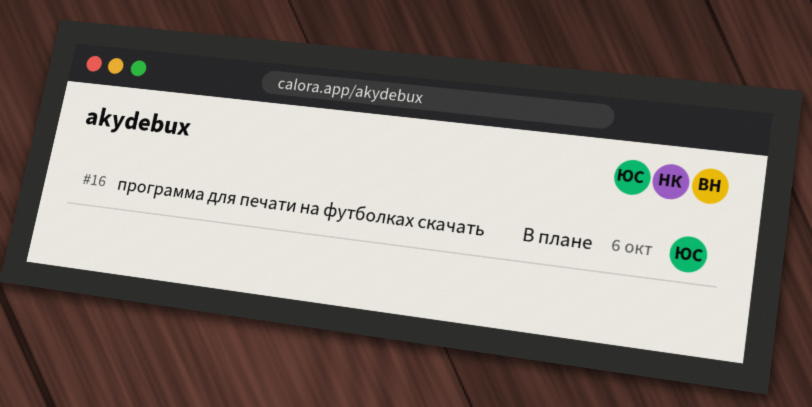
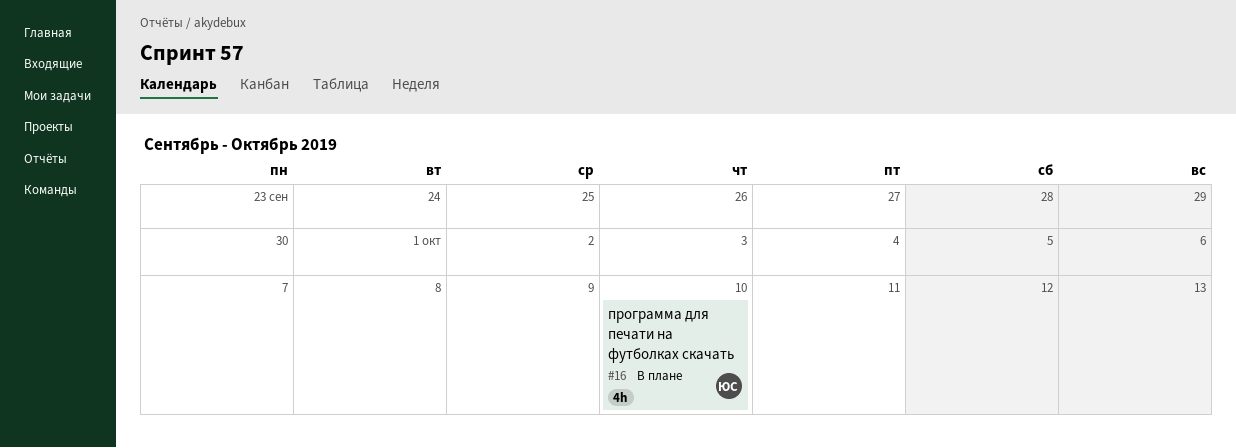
#16, due: Oct 6 -> Oct 10

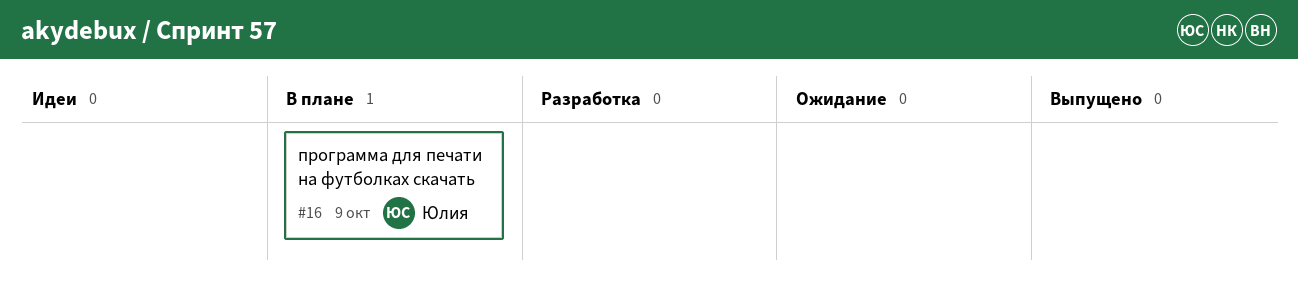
#16, due: Oct 10 -> Oct 9

